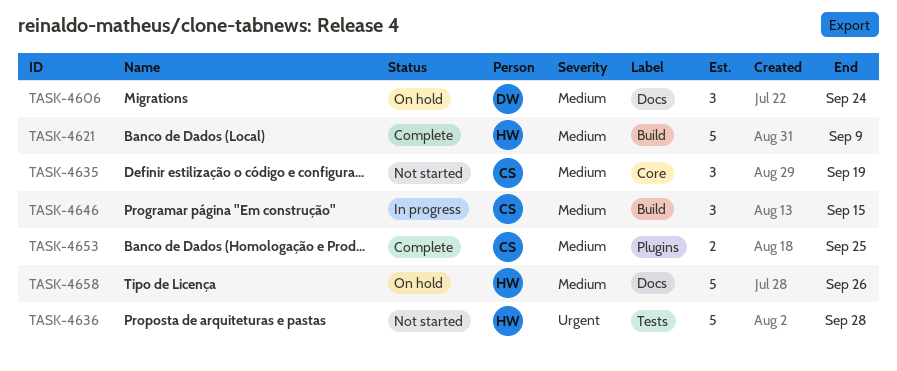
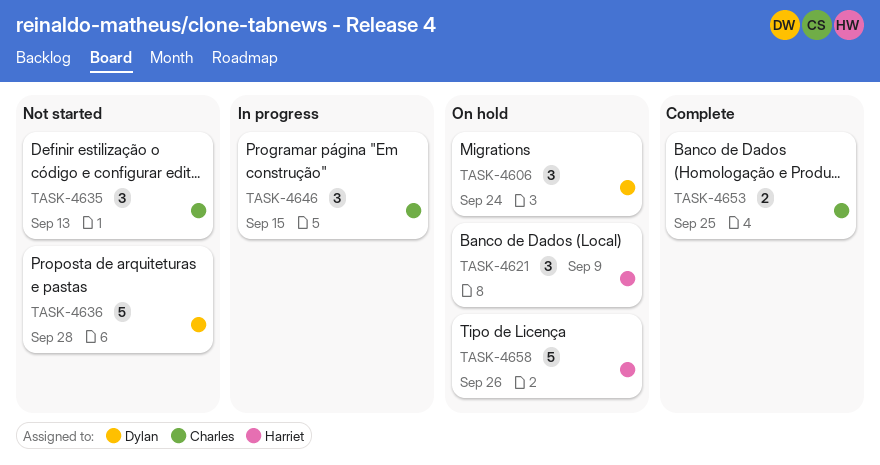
TASK-4621, status: Complete -> On hold
TASK-4621, estimate: 5 -> 3
TASK-4635, due: Sep 19 -> Sep 13
TASK-4636, owner: Harriet -> Dylan

